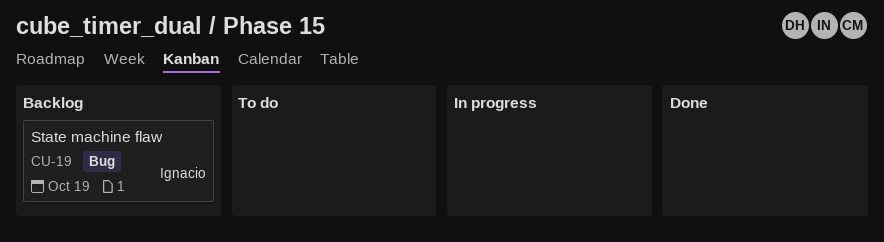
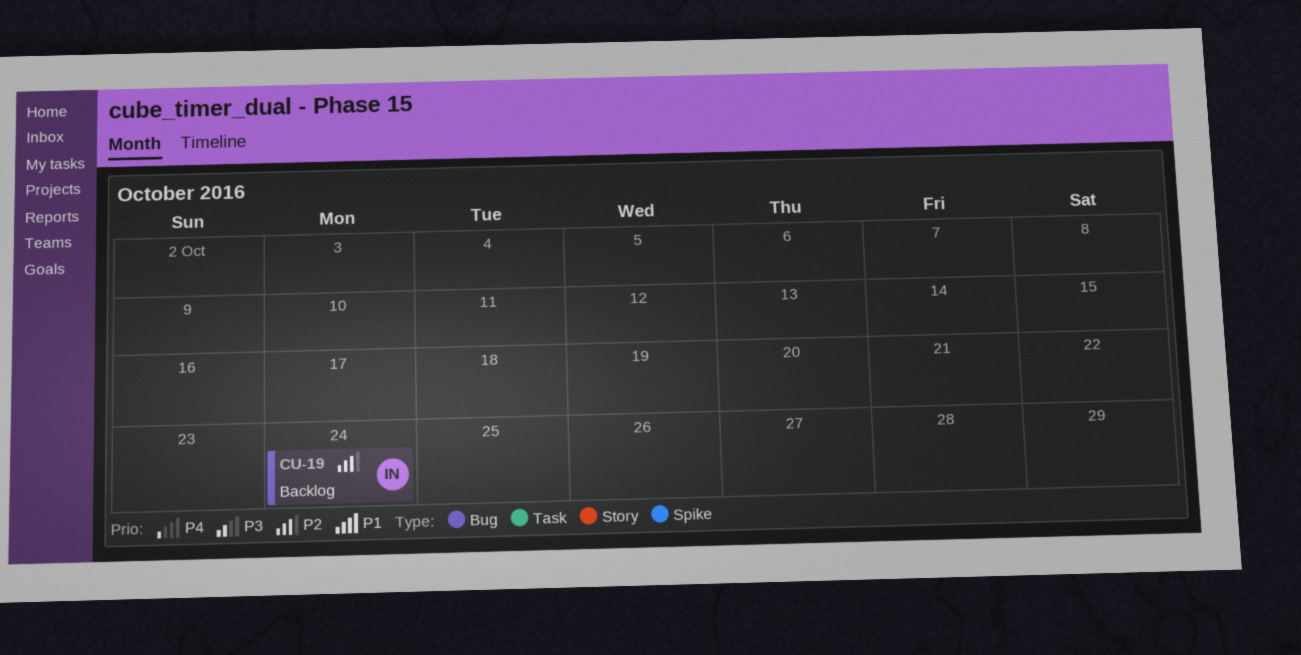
CU-19, due: Oct 19 -> Oct 24

